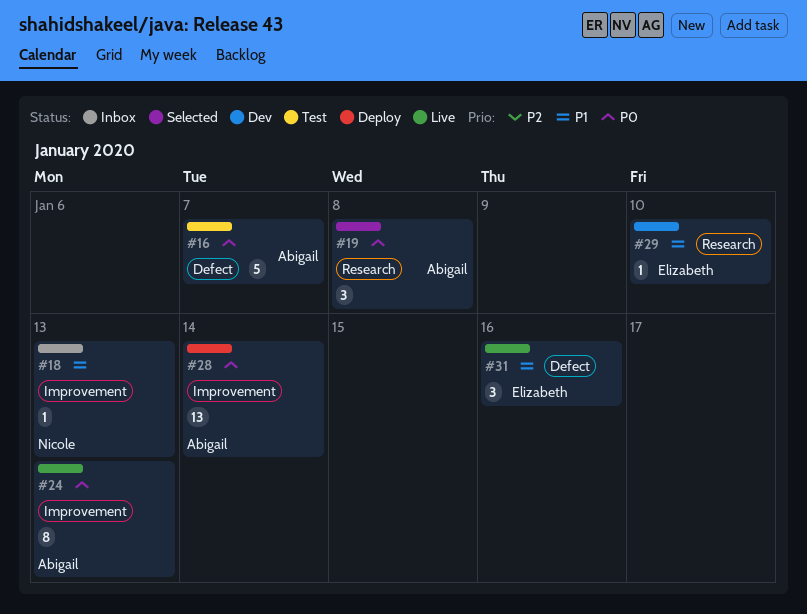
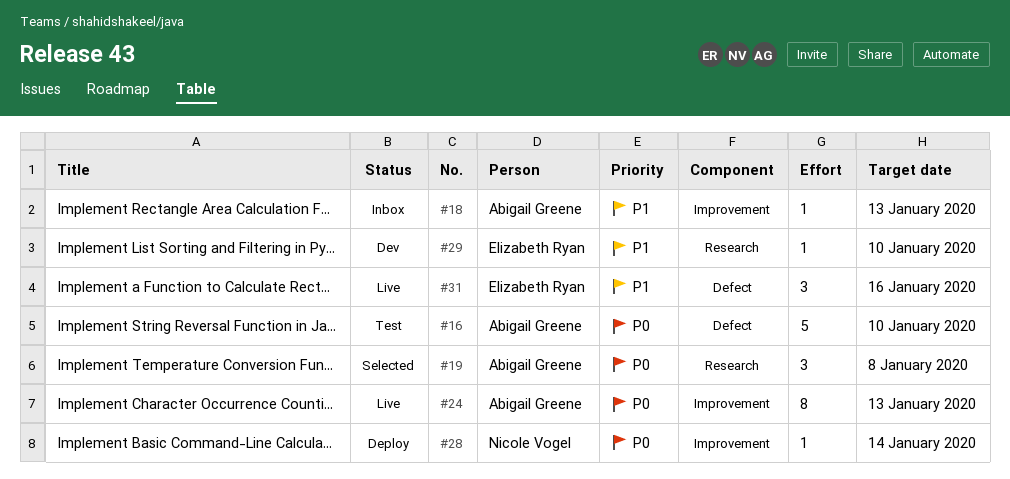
#16, due: Jan 7 -> Jan 10
#18, owner: Nicole Vogel -> Abigail Greene
#28, owner: Abigail Greene -> Nicole Vogel
#28, estimate: 13 -> 1

